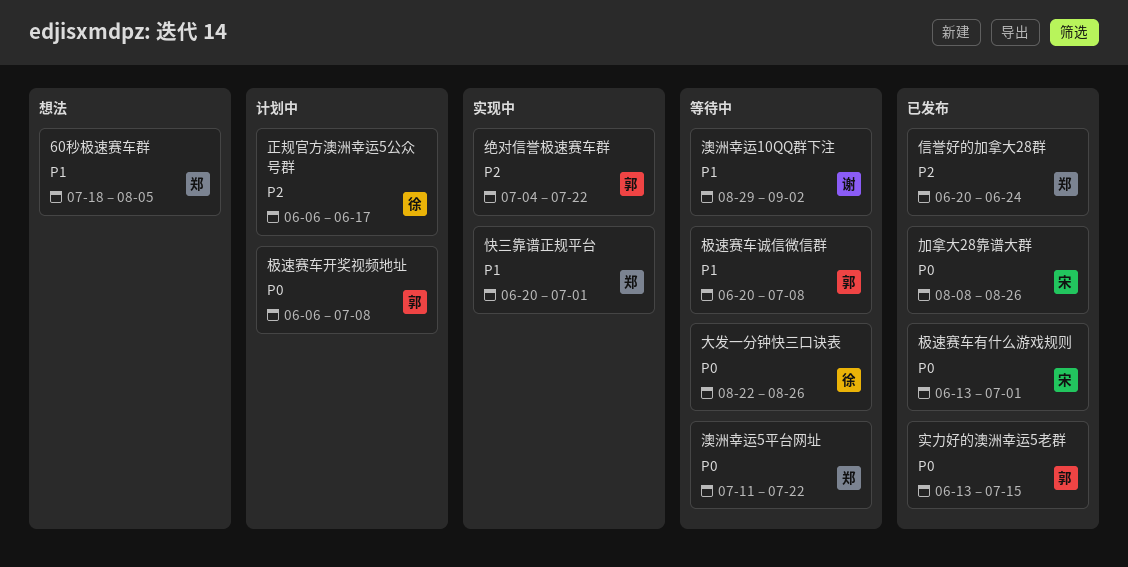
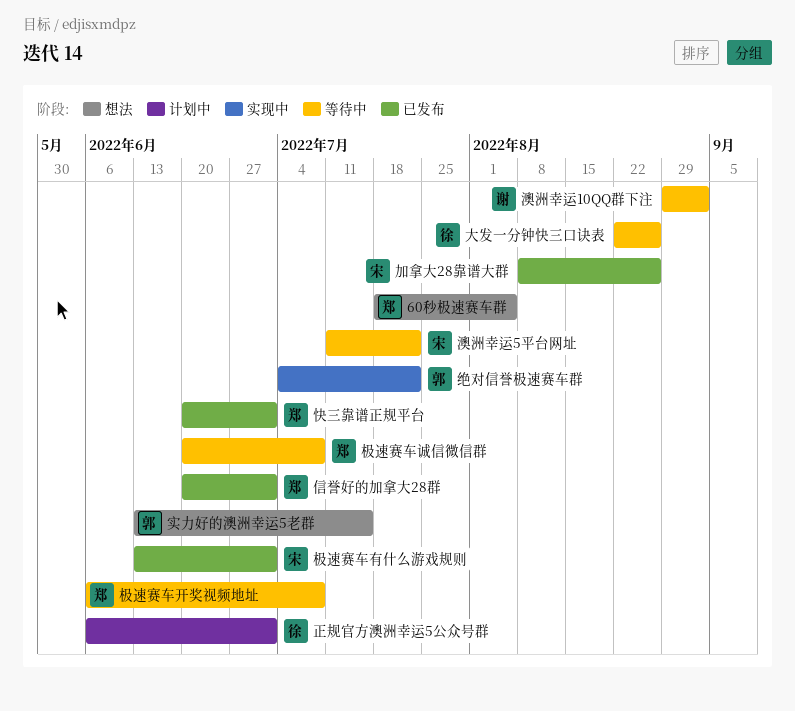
信誉好的加拿大28群, due: Jun 24 -> Jul 1
实力好的澳洲幸运5老群, status: 已发布 -> 想法
快三靠谱正规平台, status: 实现中 -> 已发布
极速赛车开奖视频地址, status: 计划中 -> 等待中
极速赛车开奖视频地址, owner: 郭 -> 郑
极速赛车诚信微信群, owner: 郭 -> 郑
正规官方澳洲幸运5公众号群, due: Jun 17 -> Jul 1
澳洲幸运5平台网址, owner: 郑 -> 宋

